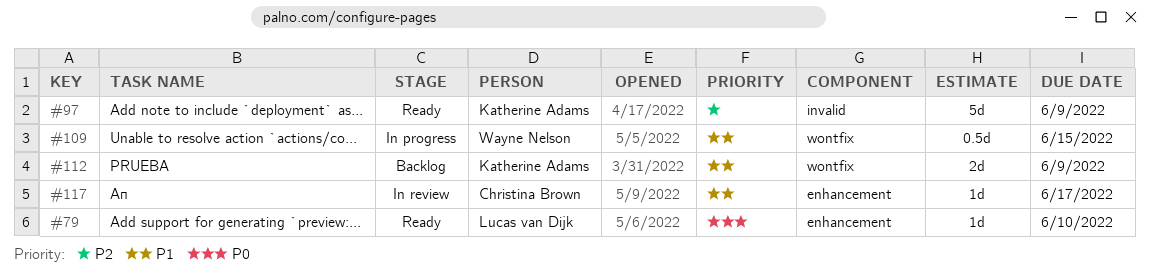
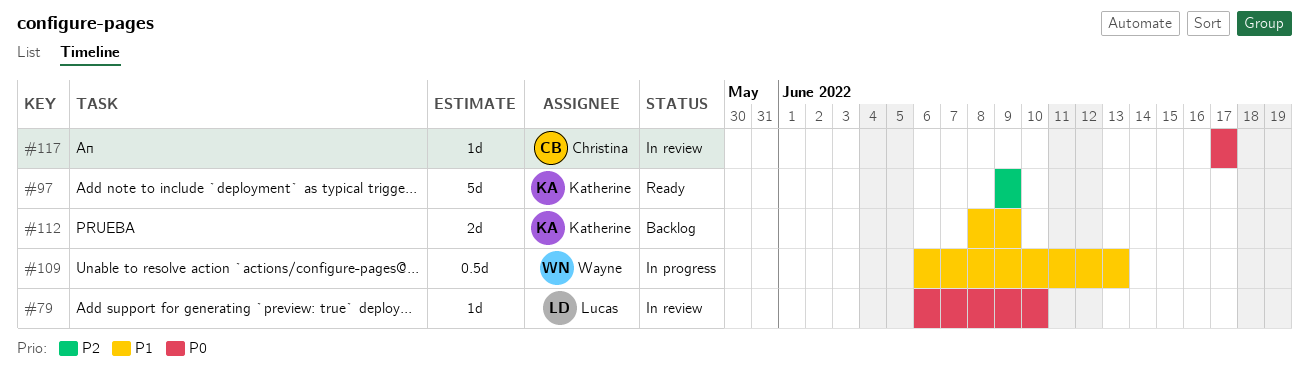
#79, status: Ready -> In review
#109, due: Jun 15 -> Jun 13
#117, priority: P1 -> P0

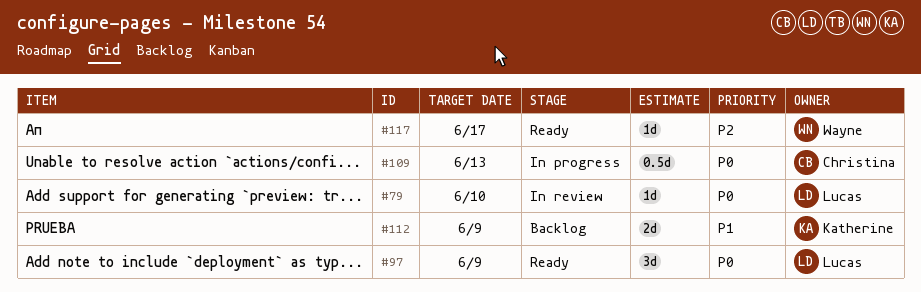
#97, owner: Katherine -> Lucas
#97, priority: P2 -> P0
#97, estimate: 5d -> 3d
#109, owner: Wayne -> Christina
#109, priority: P1 -> P0
#117, status: In review -> Ready
#117, owner: Christina -> Wayne
#117, priority: P0 -> P2

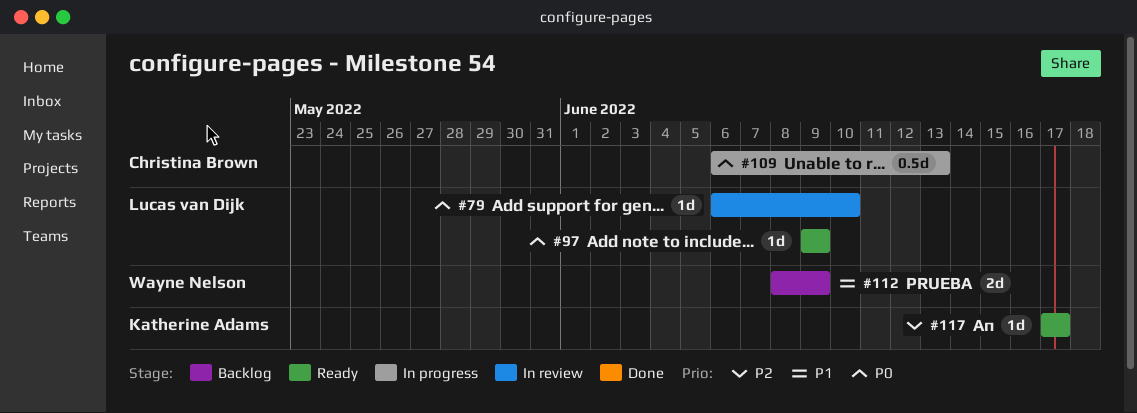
#97, estimate: 3d -> 1d
#112, owner: Katherine Adams -> Wayne Nelson
#117, owner: Wayne Nelson -> Katherine Adams

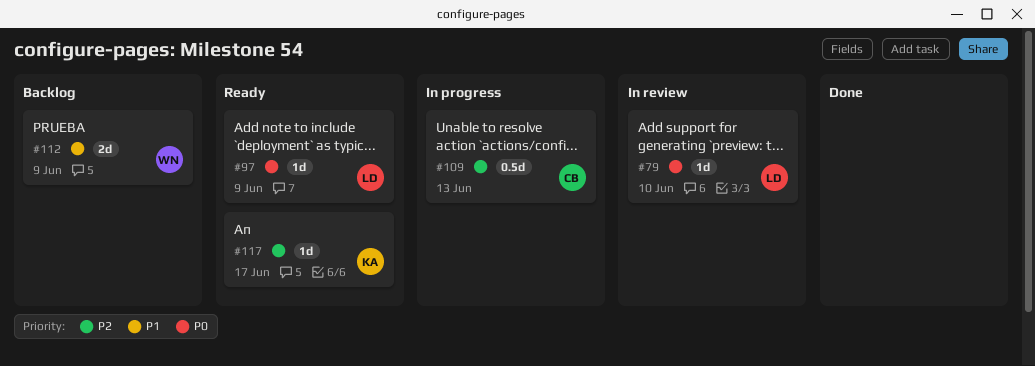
#109, priority: P0 -> P2

